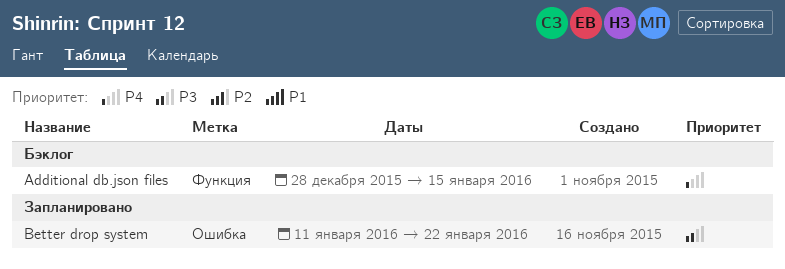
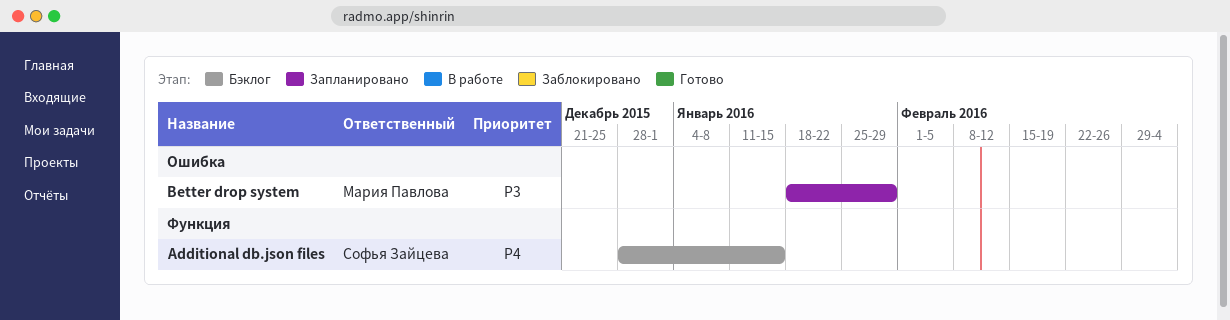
Better drop system, start: Jan 11 -> Jan 18
Better drop system, due: Jan 22 -> Jan 29

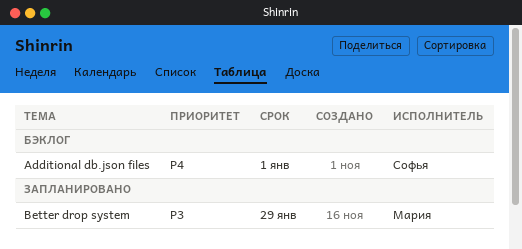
Additional db.json files, due: Jan 15 -> Jan 1

